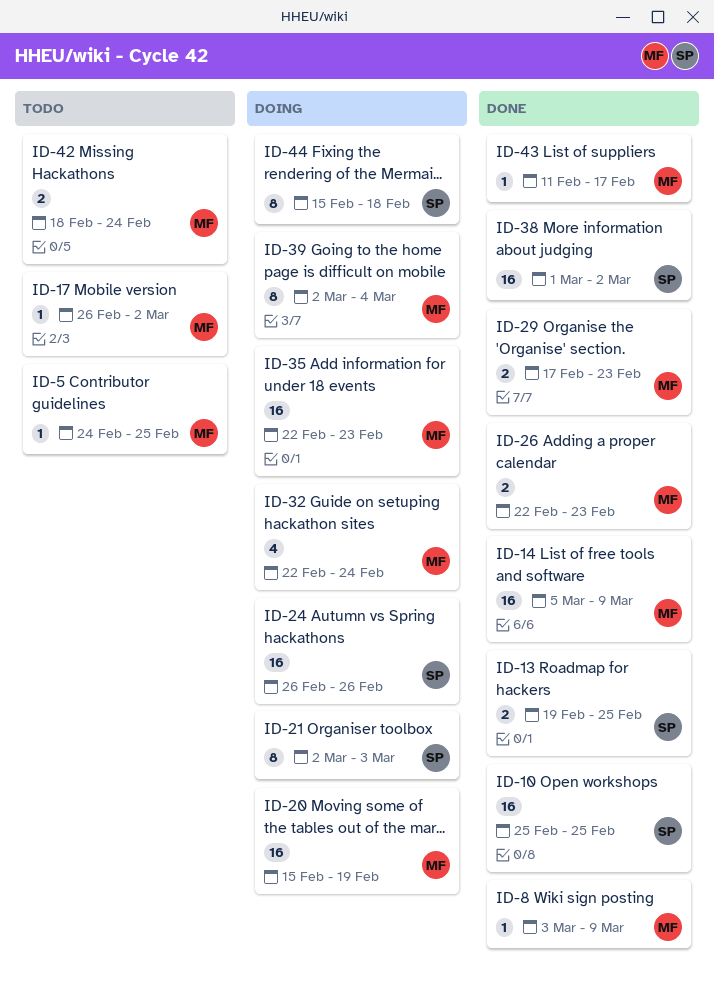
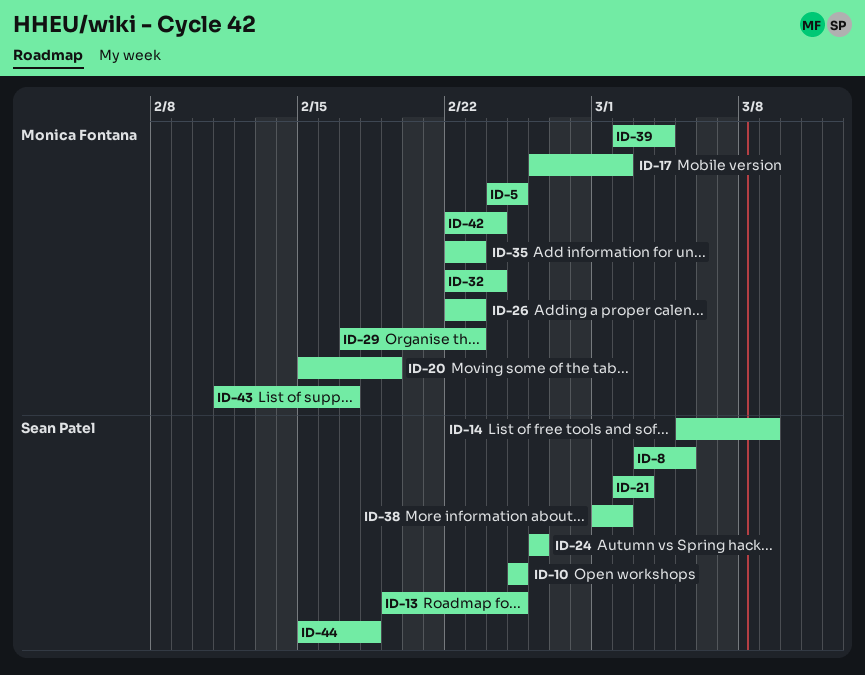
ID-8, owner: Monica Fontana -> Sean Patel
ID-8, due: Mar 9 -> Mar 5
ID-14, owner: Monica Fontana -> Sean Patel
ID-42, start: Feb 18 -> Feb 22

